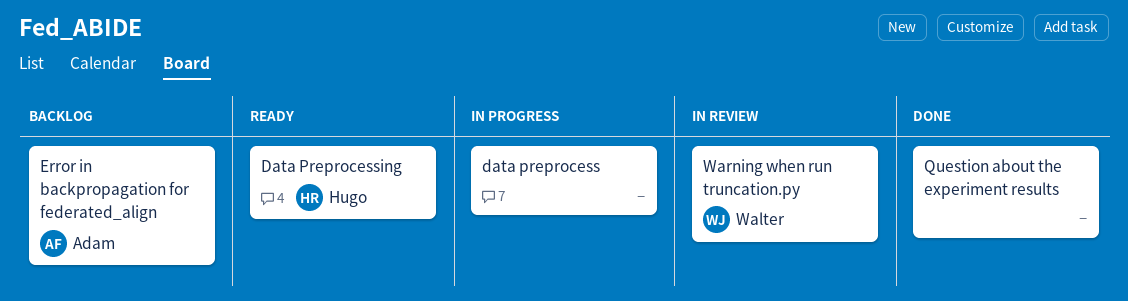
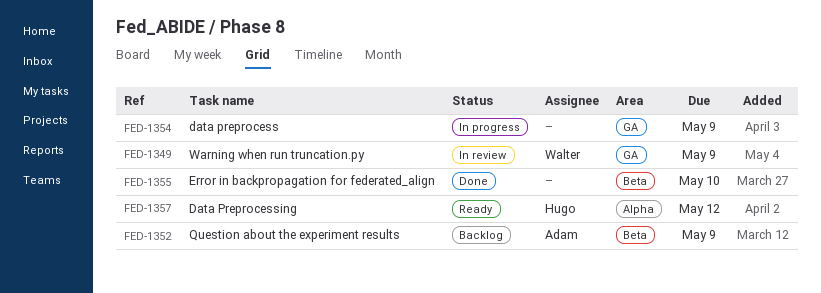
Error in backpropagation for federated_align, status: Backlog -> Done
Error in backpropagation for federated_align, owner: Adam -> none
Question about the experiment results, status: Done -> Backlog
Question about the experiment results, owner: none -> Adam

